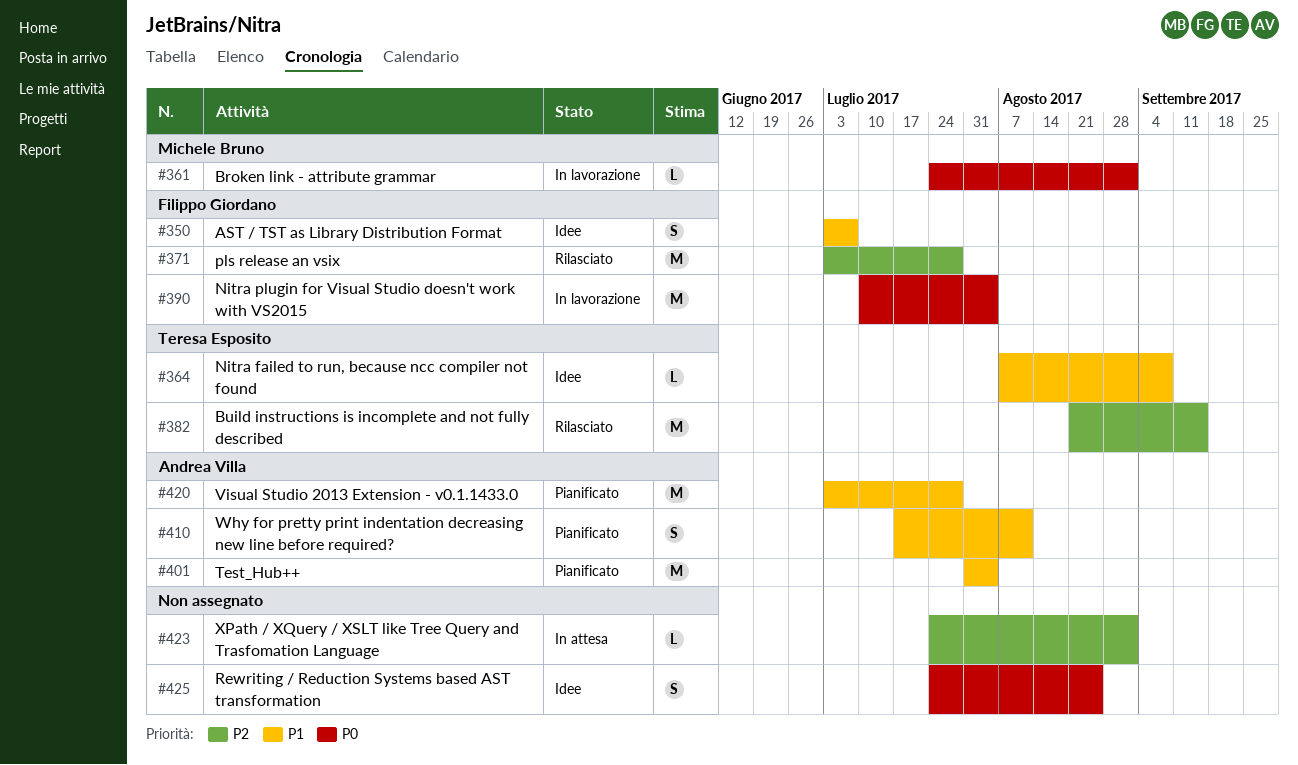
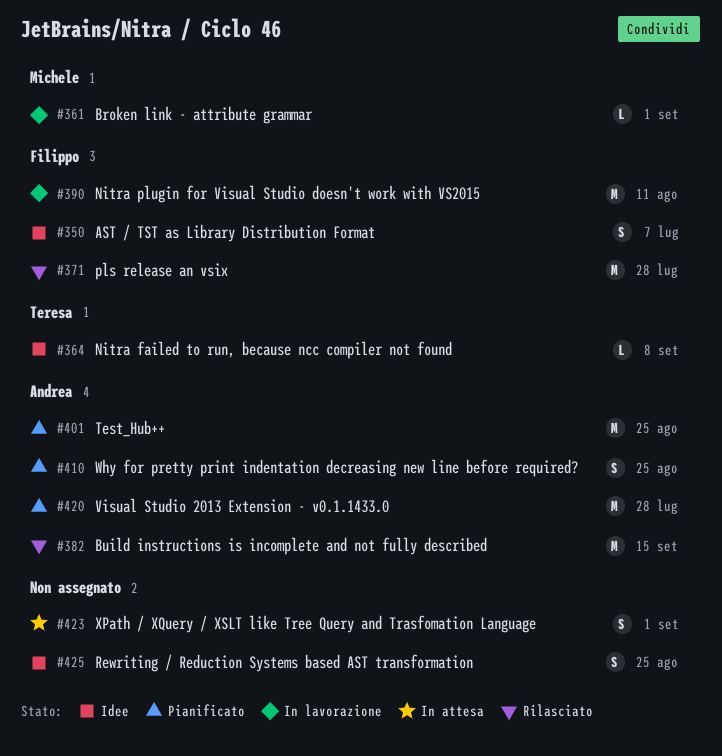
#382, owner: Teresa Esposito -> Andrea Villa
#390, due: Aug 4 -> Aug 11
#401, due: Aug 4 -> Aug 25
#410, due: Aug 11 -> Aug 25
#423, estimate: L -> S

